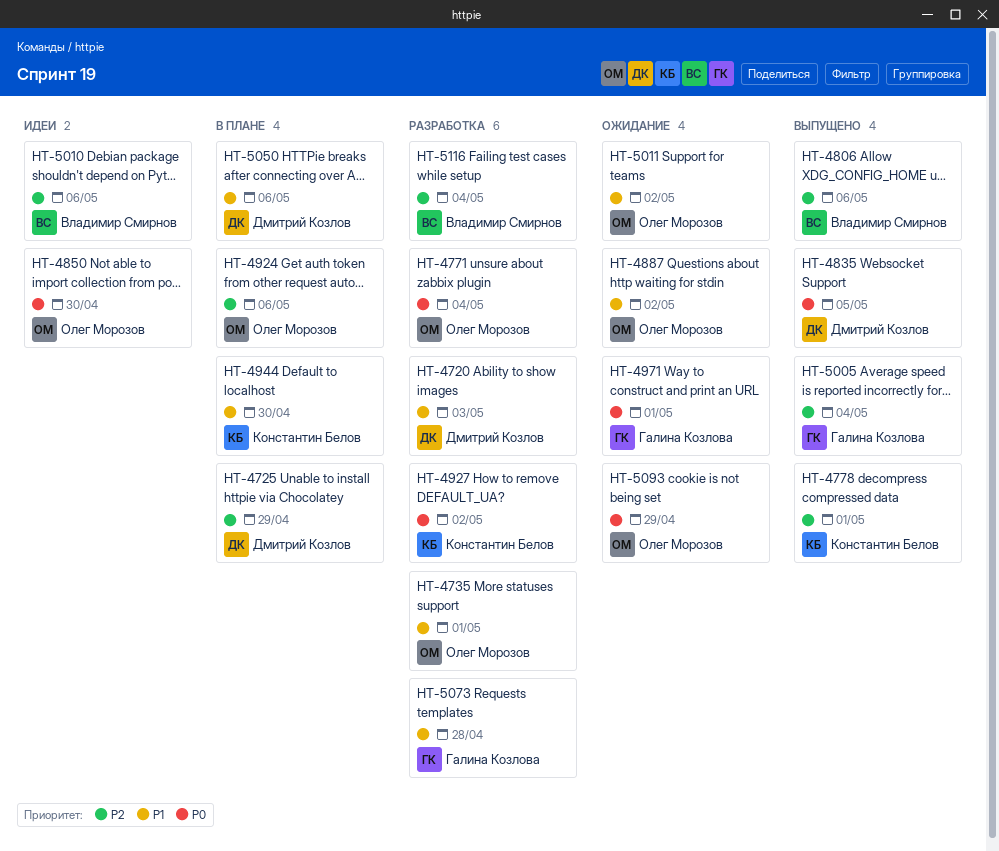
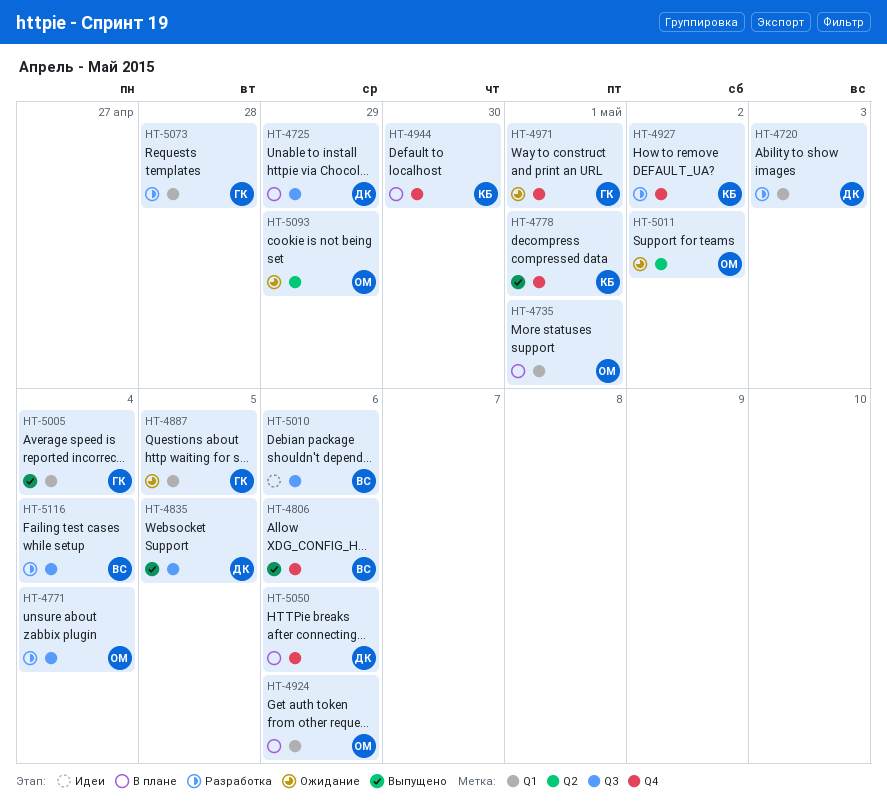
HT-4735, status: Разработка -> В плане
HT-4850: present -> none
HT-4887, owner: Олег Морозов -> Галина Козлова
HT-4887, due: May 2 -> May 5

